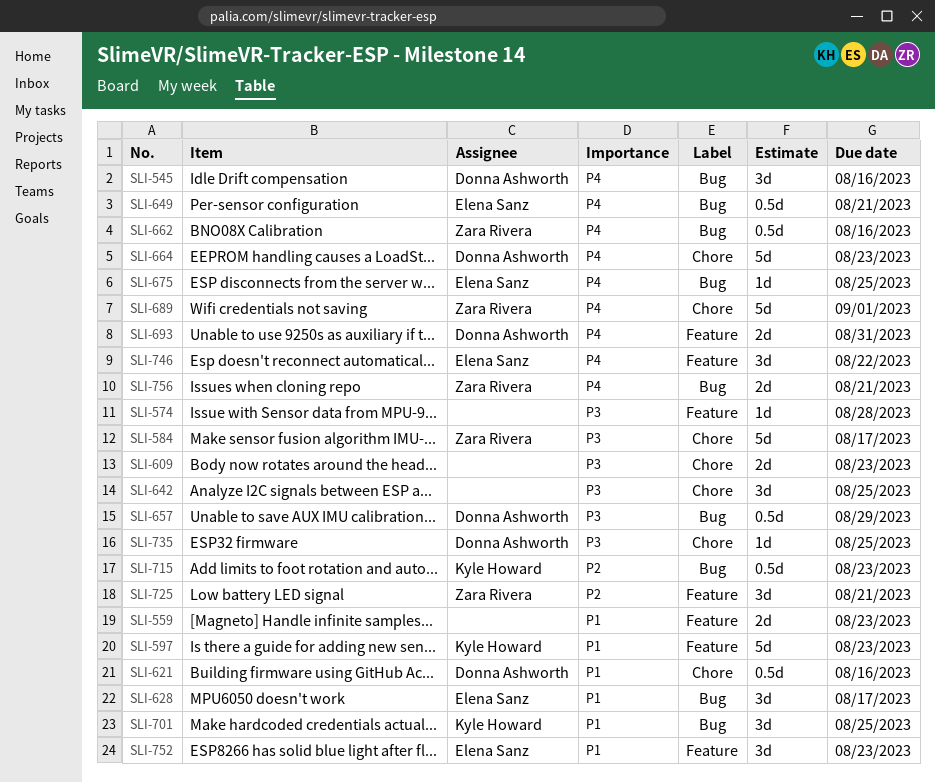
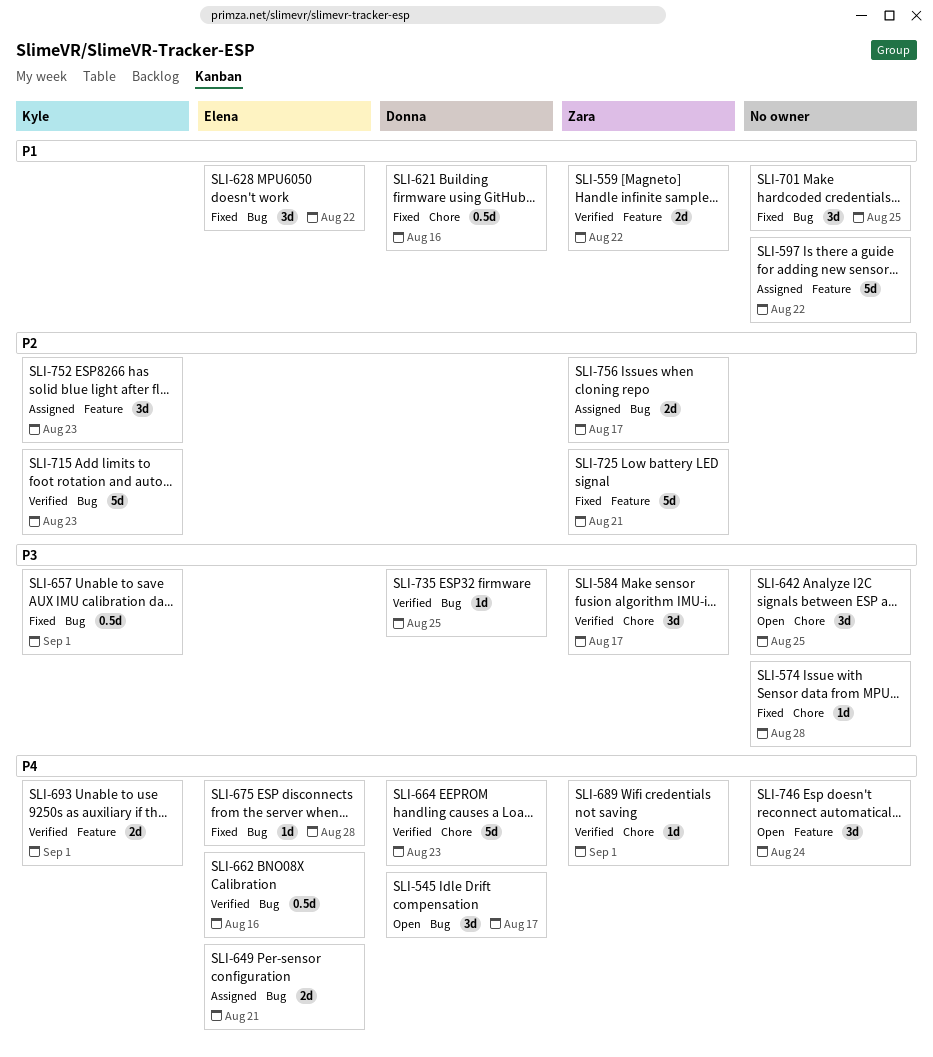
SLI-545, due: Aug 16 -> Aug 17
SLI-559, owner: none -> Zara Rivera
SLI-559, due: Aug 23 -> Aug 22
SLI-574, label: Feature -> Chore
SLI-584, estimate: 5d -> 3d
SLI-597, owner: Kyle Howard -> none
SLI-597, due: Aug 23 -> Aug 22
SLI-609: present -> none
SLI-628, due: Aug 17 -> Aug 22
SLI-649, estimate: 0.5d -> 2d
SLI-657, owner: Donna Ashworth -> Kyle Howard
SLI-657, due: Aug 29 -> Sep 1
SLI-662, owner: Zara Rivera -> Elena Sanz
SLI-675, due: Aug 25 -> Aug 28
SLI-689, estimate: 5d -> 1d
SLI-693, owner: Donna Ashworth -> Kyle Howard
SLI-693, due: Aug 31 -> Sep 1
SLI-701, owner: Kyle Howard -> none
SLI-715, estimate: 0.5d -> 5d
SLI-725, estimate: 3d -> 5d
SLI-735, label: Chore -> Bug
SLI-746, owner: Elena Sanz -> none
SLI-746, due: Aug 22 -> Aug 24
SLI-752, owner: Elena Sanz -> Kyle Howard
SLI-752, priority: P1 -> P2
SLI-756, priority: P4 -> P2
SLI-756, due: Aug 21 -> Aug 17

